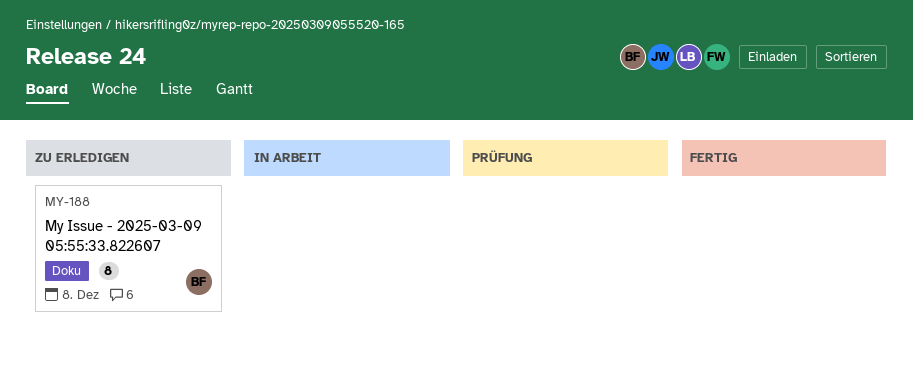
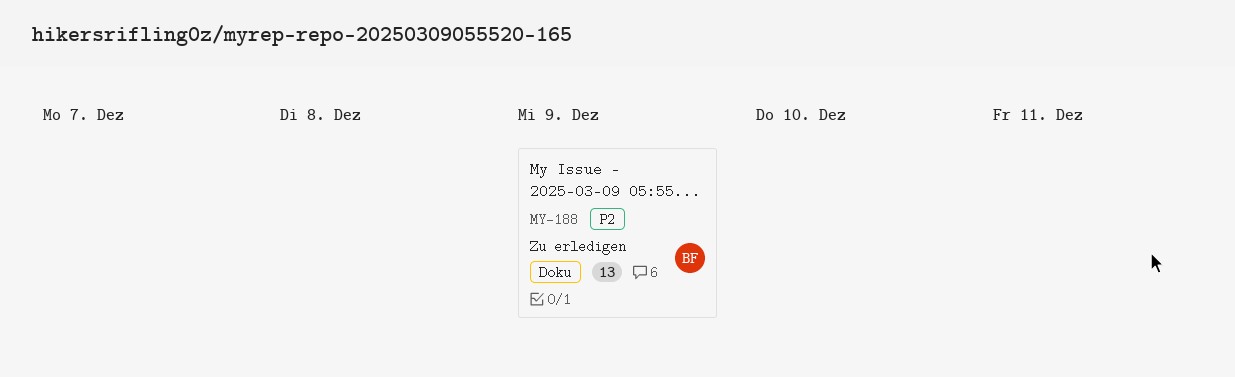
MY-188, estimate: 8 -> 13
MY-188, due: Dec 8 -> Dec 9

